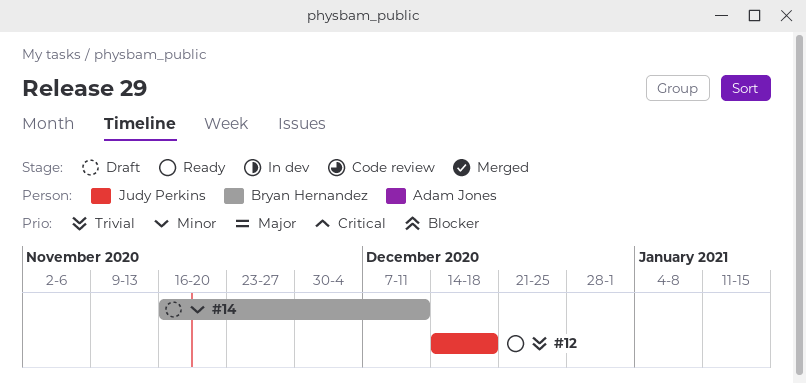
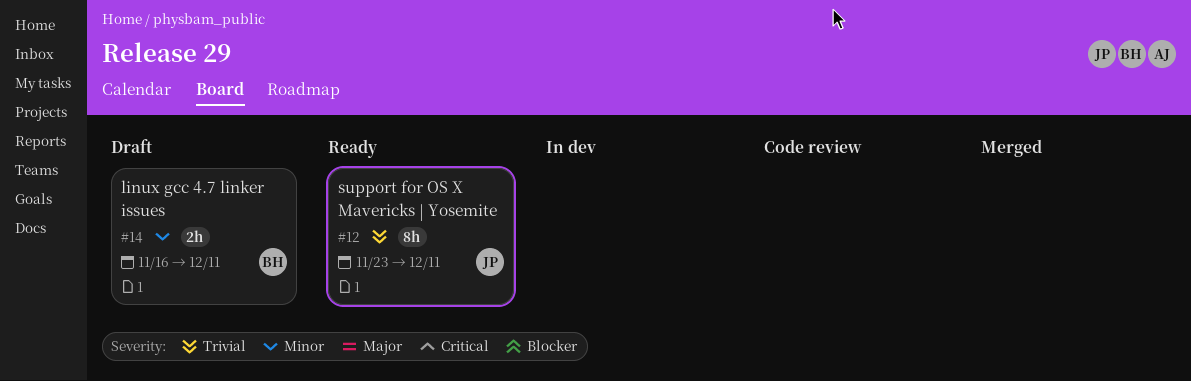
#12, start: Dec 14 -> Nov 23
#12, due: Dec 18 -> Dec 11

